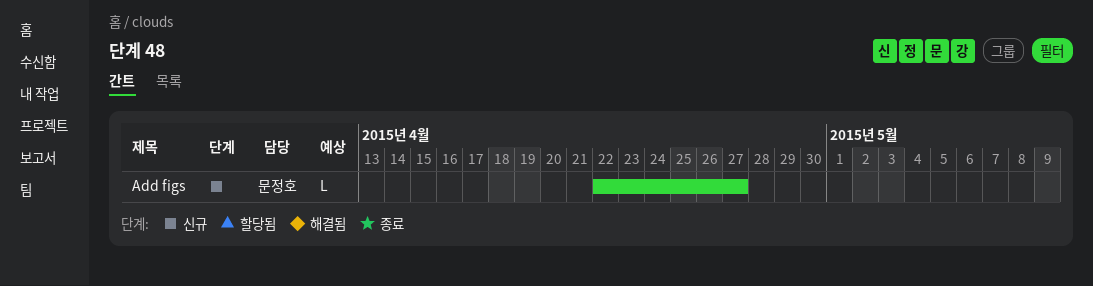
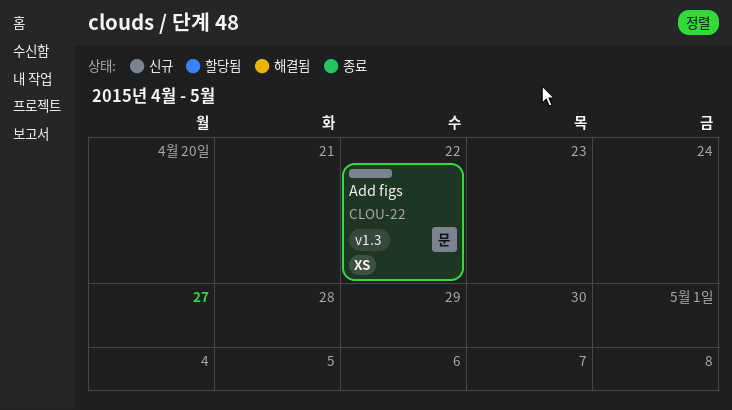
Add figs, estimate: L -> XS
Add figs, due: Apr 27 -> Apr 22

